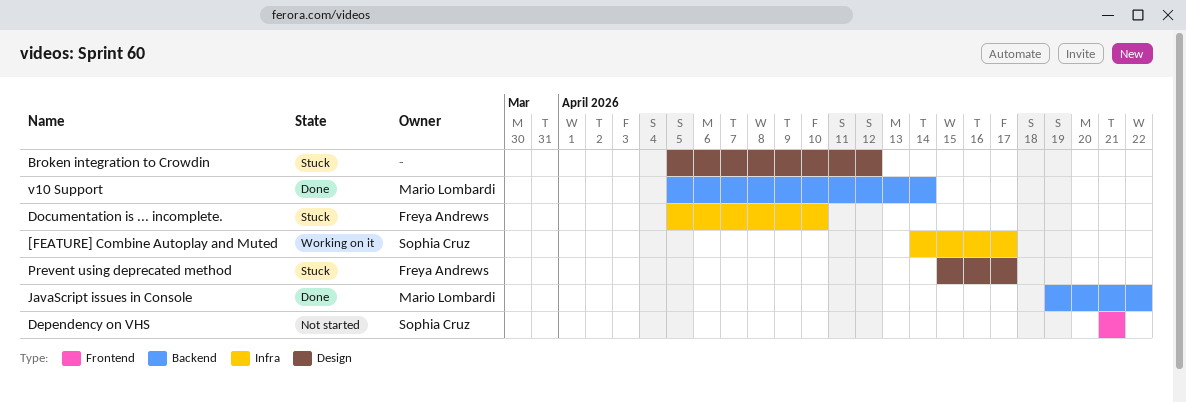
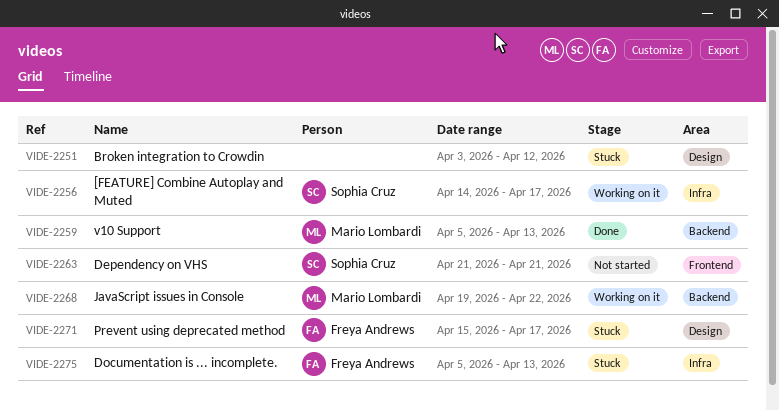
Broken integration to Crowdin, start: Apr 5 -> Apr 3
Documentation is ... incomplete., due: Apr 10 -> Apr 13
JavaScript issues in Console, status: Done -> Working on it
v10 Support, due: Apr 14 -> Apr 13

